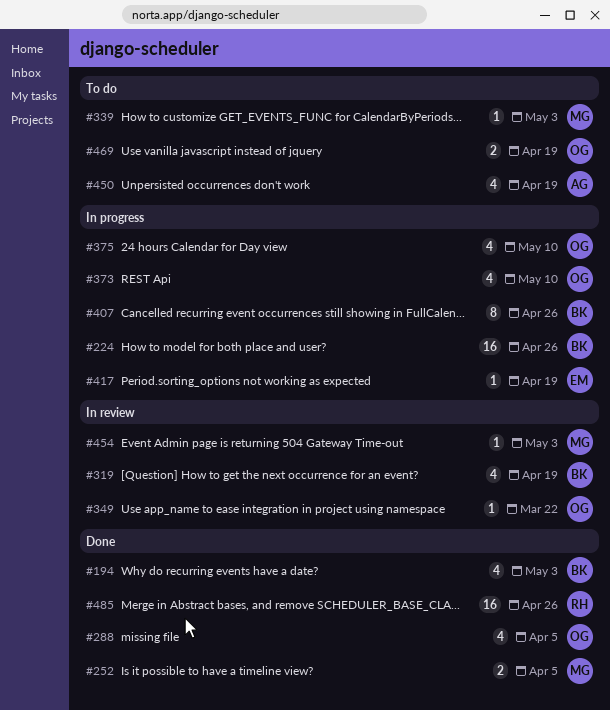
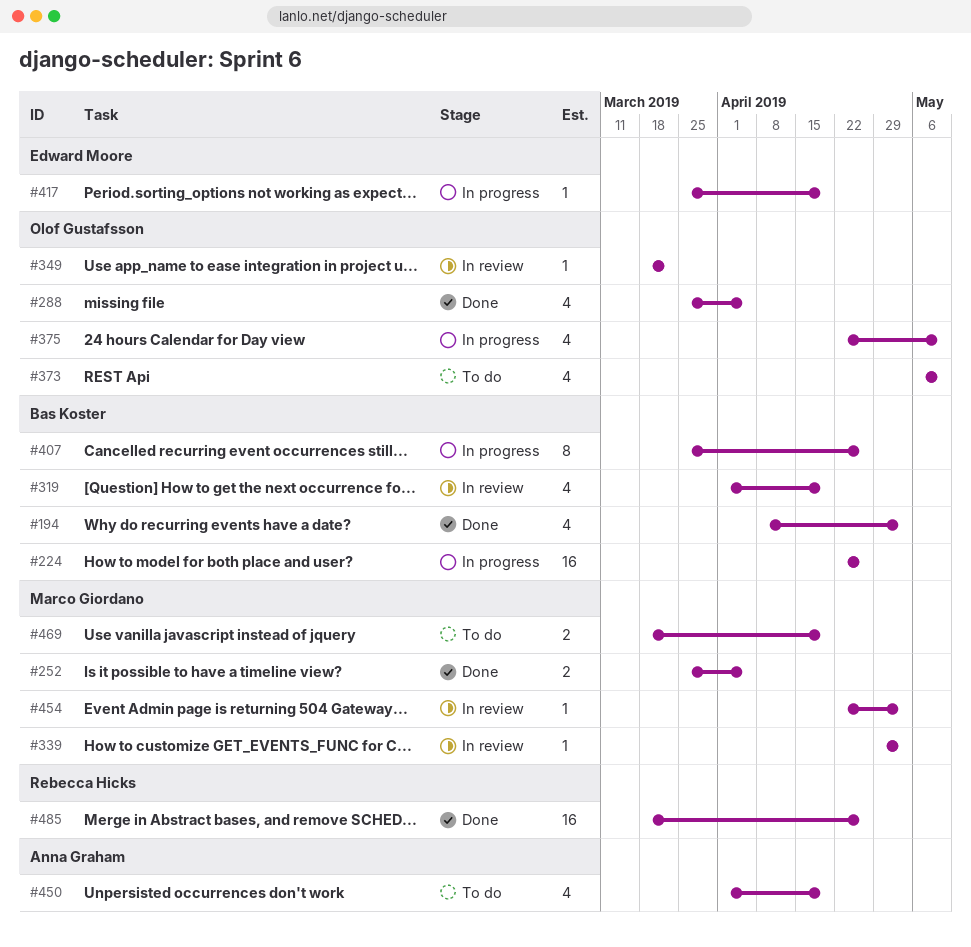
#339, status: To do -> In review
#373, status: In progress -> To do
#469, owner: Olof Gustafsson -> Marco Giordano

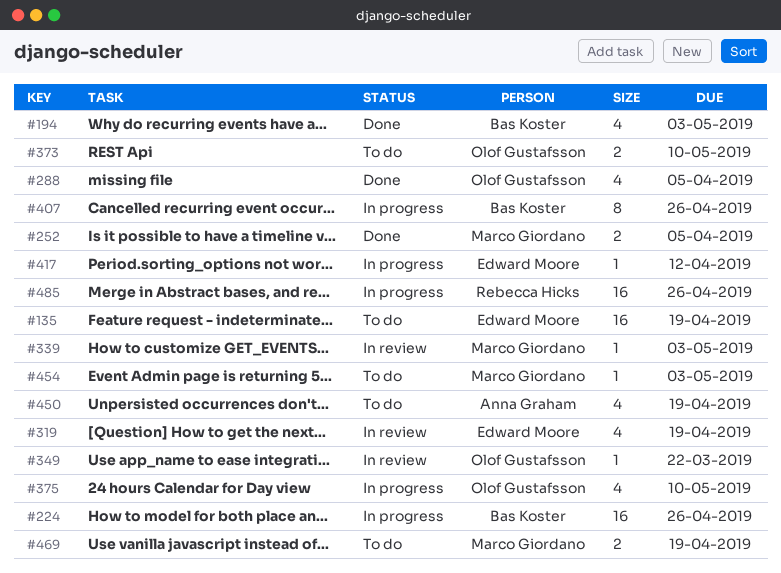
#135: none -> present
#319, owner: Bas Koster -> Edward Moore
#373, estimate: 4 -> 2
#417, due: Apr 19 -> Apr 12
#454, status: In review -> To do
#485, status: Done -> In progress

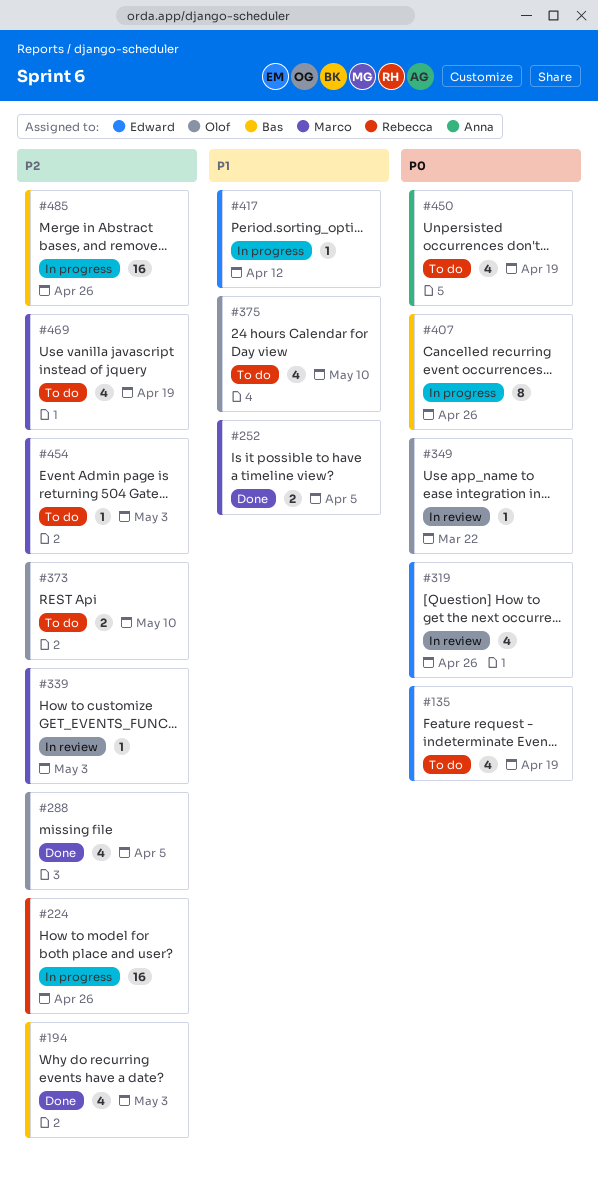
#135, estimate: 16 -> 4
#224, owner: Bas Koster -> Rebecca Hicks
#319, due: Apr 19 -> Apr 26
#375, status: In progress -> To do
#469, estimate: 2 -> 4
#485, owner: Rebecca Hicks -> Bas Koster

